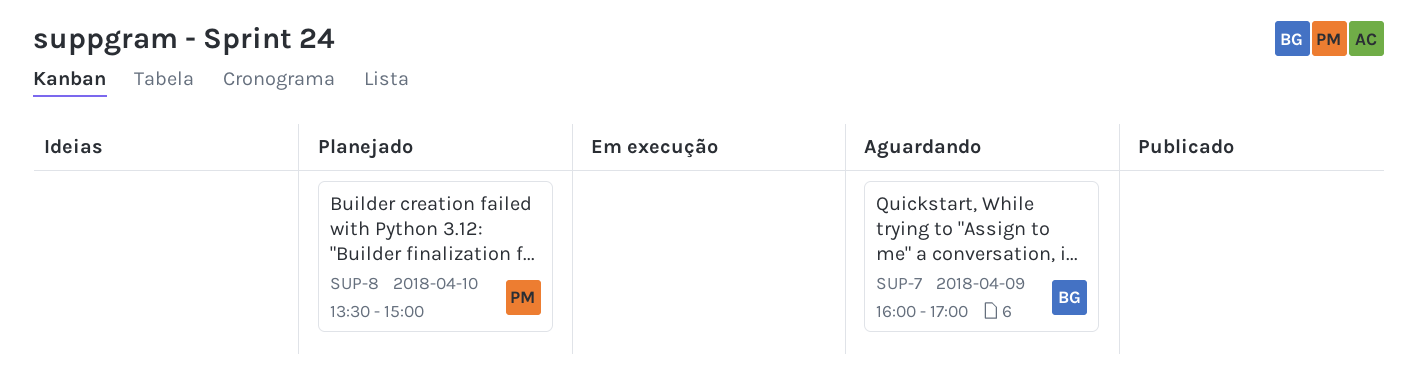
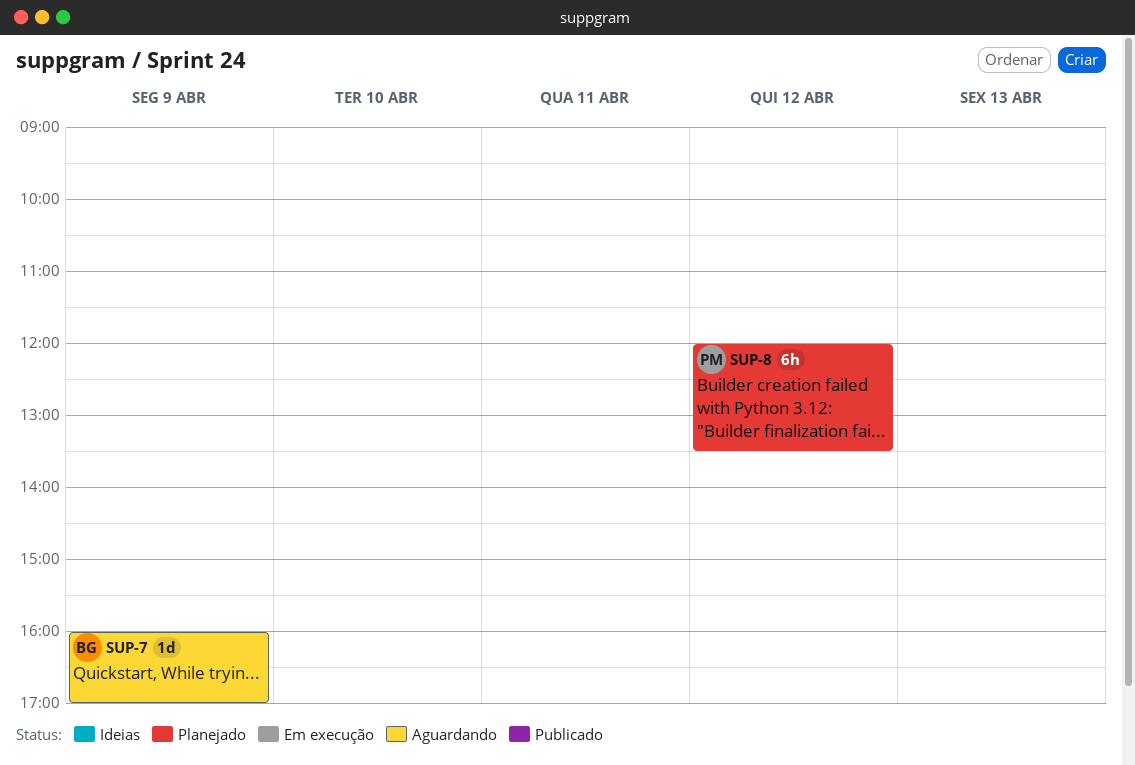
SUP-8, day: Apr 10 -> Apr 12
SUP-8, begins: 13:30 -> 12:00
SUP-8, ends: 15:00 -> 13:30

